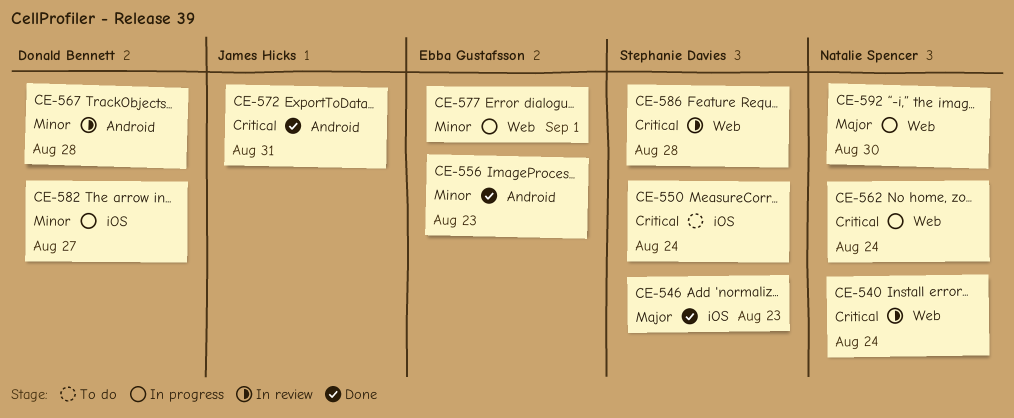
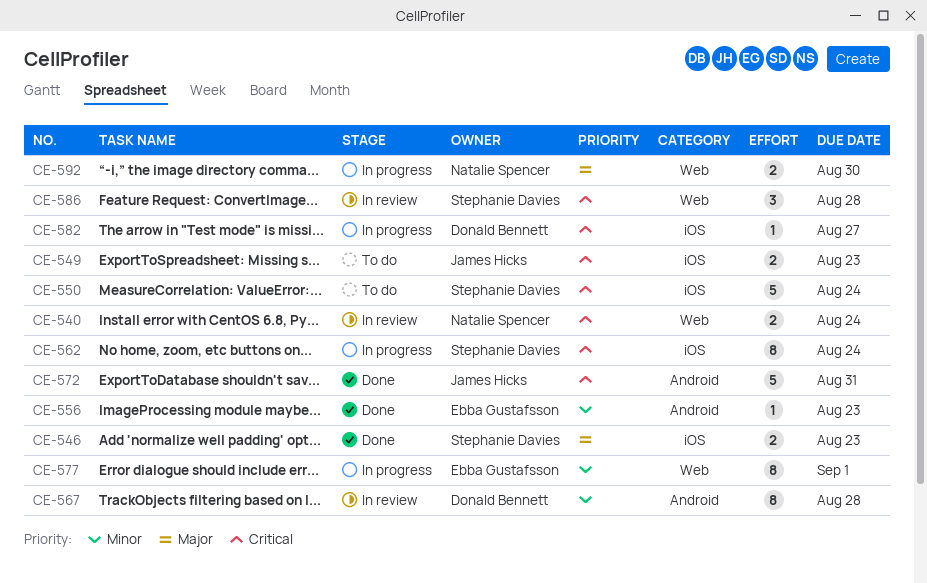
CE-549: none -> present
CE-562, owner: Natalie Spencer -> Stephanie Davies
CE-562, label: Web -> iOS
CE-582, priority: Minor -> Critical

